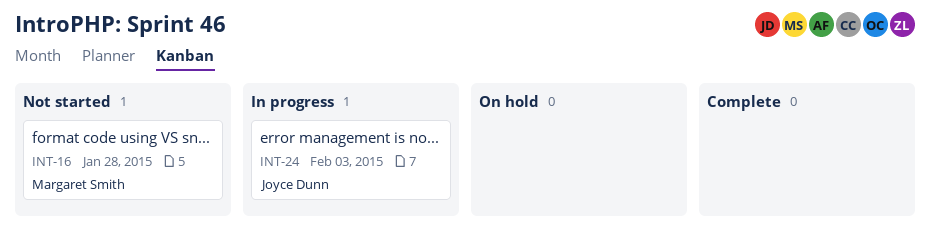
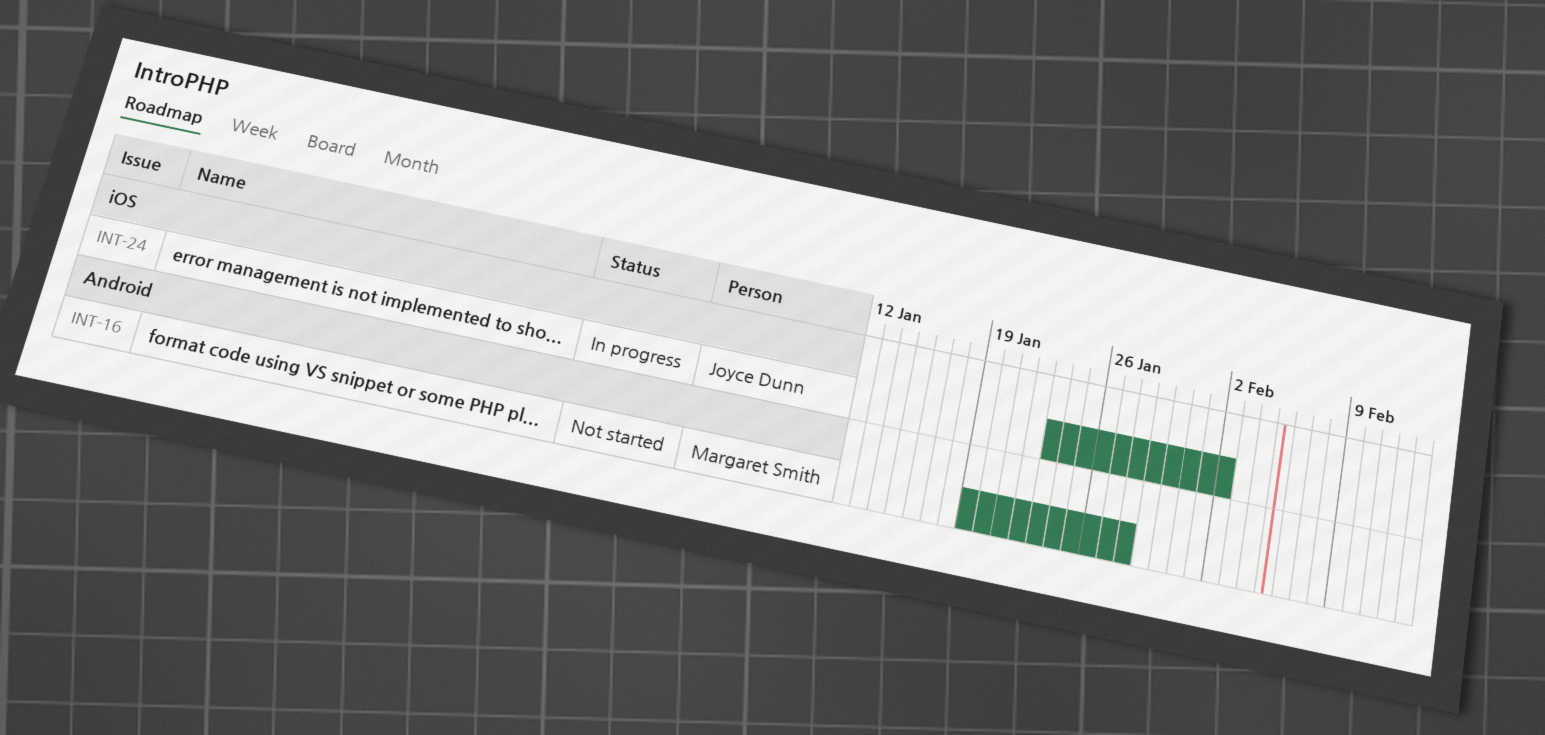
INT-24, due: Feb 3 -> Feb 2

